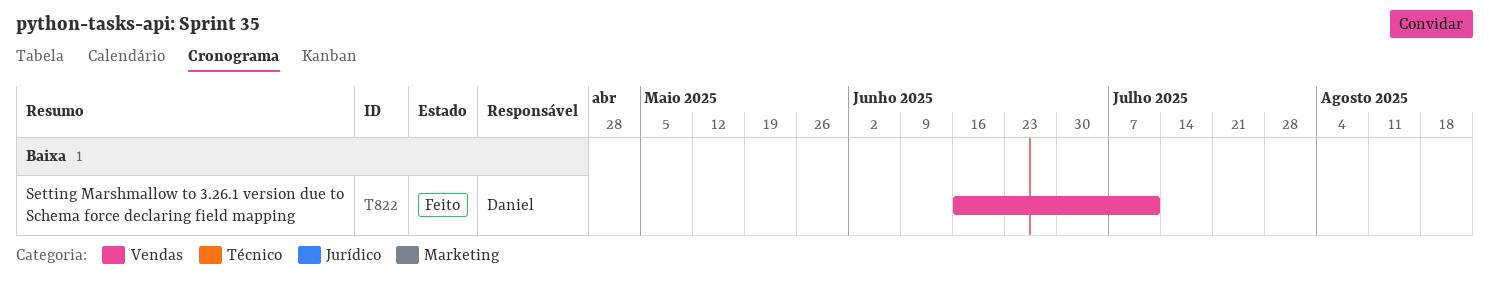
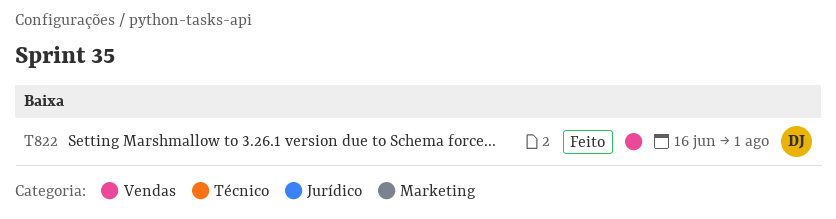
T822, due: Jul 11 -> Aug 1

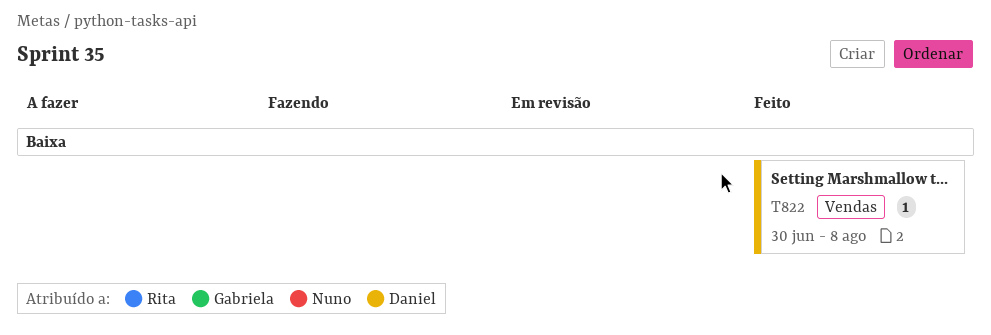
T822, start: Jun 16 -> Jun 30
T822, due: Aug 1 -> Aug 8

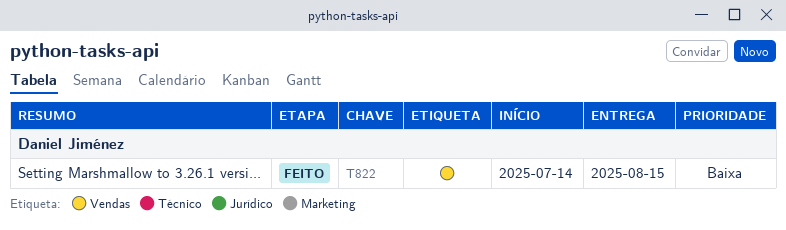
T822, start: Jun 30 -> Jul 14
T822, due: Aug 8 -> Aug 15

